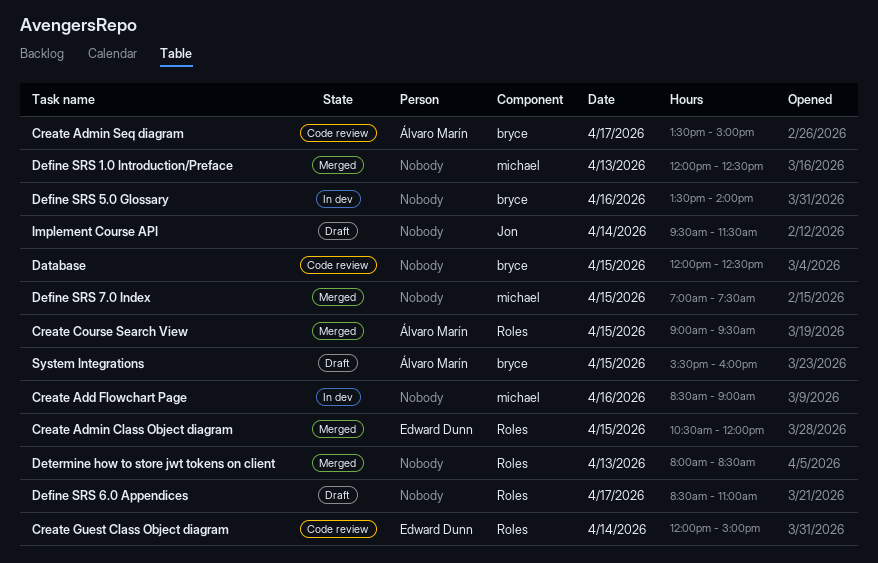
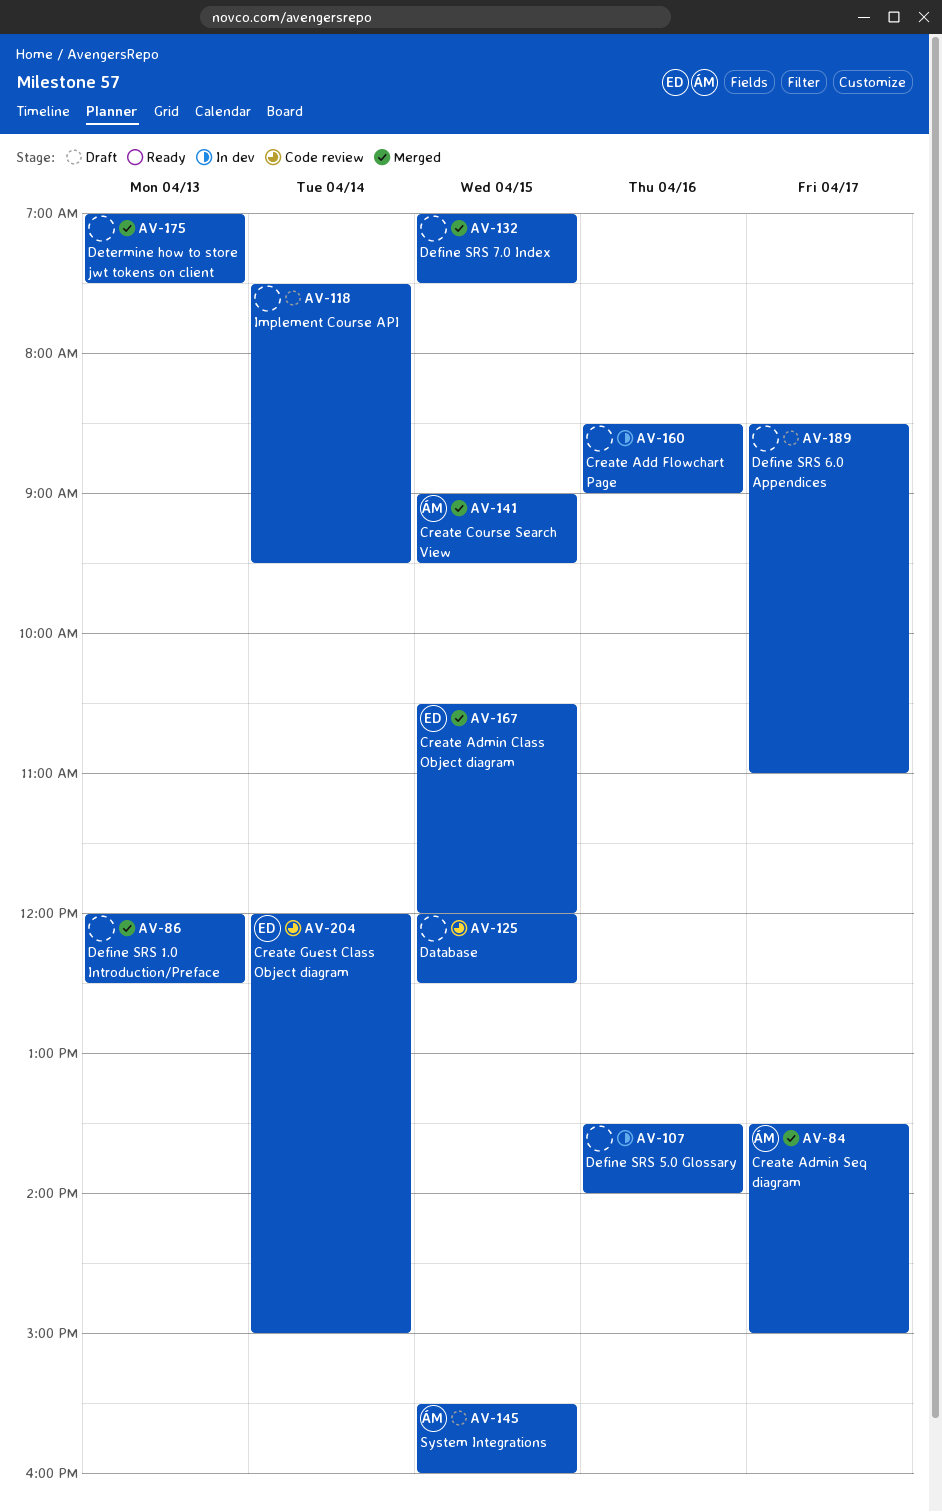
Create Admin Seq diagram, status: Code review -> Merged
Determine how to store jwt tokens on client, begins: 08:00 -> 07:00
Determine how to store jwt tokens on client, ends: 08:30 -> 07:30
Implement Course API, begins: 09:30 -> 07:30
Implement Course API, ends: 11:30 -> 09:30

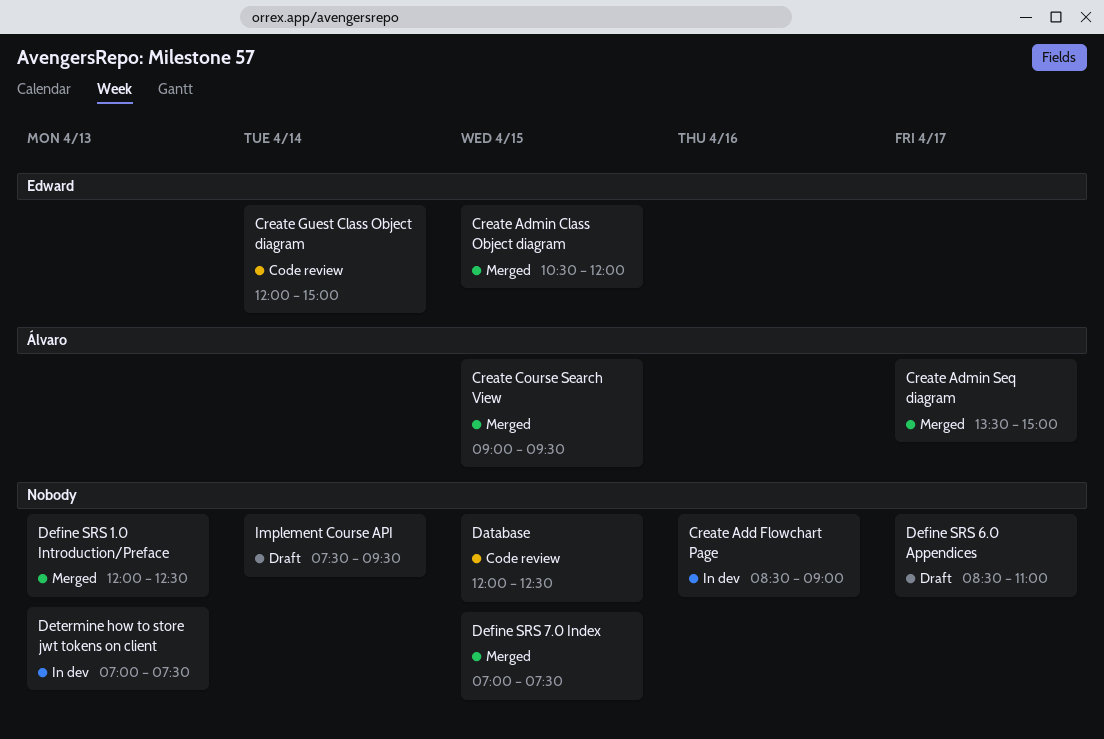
Define SRS 5.0 Glossary: present -> none
Determine how to store jwt tokens on client, status: Merged -> In dev
System Integrations: present -> none

